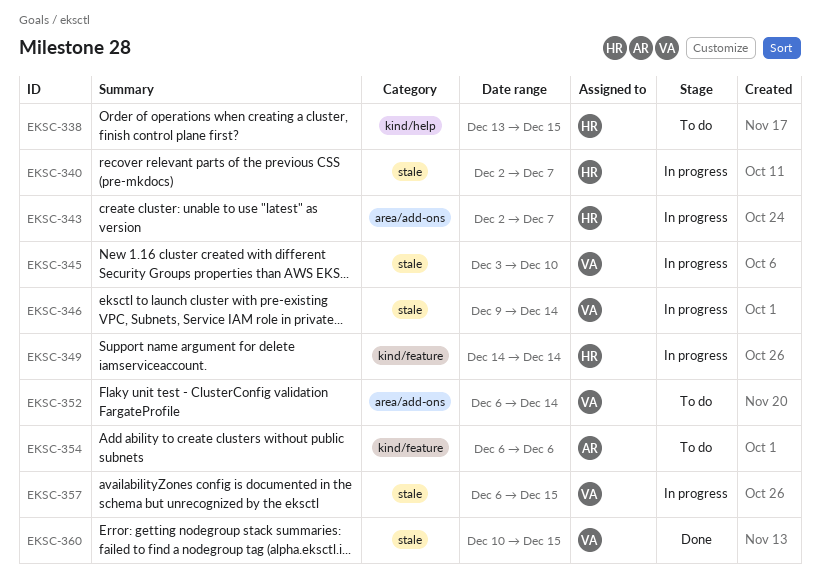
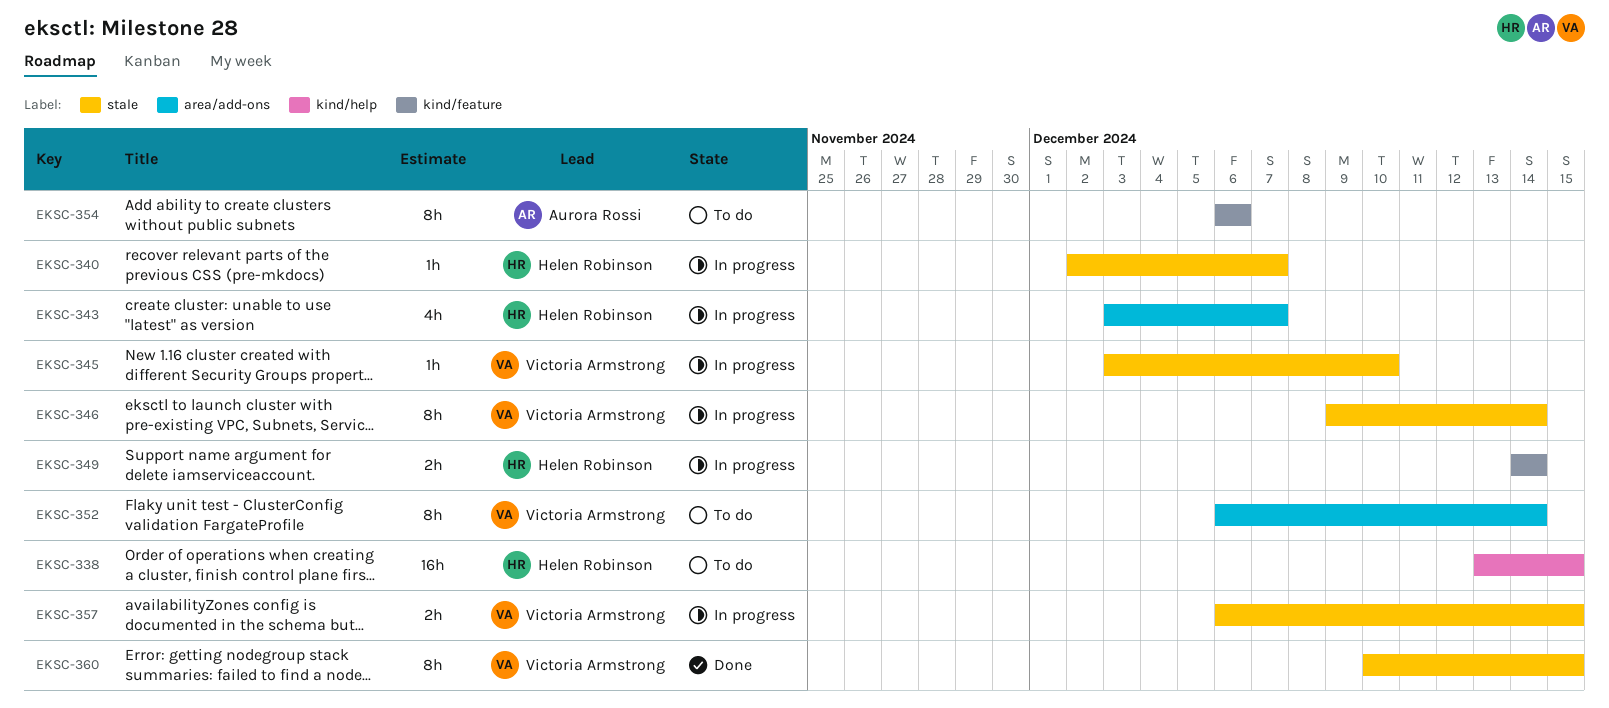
EKSC-343, start: Dec 2 -> Dec 3

